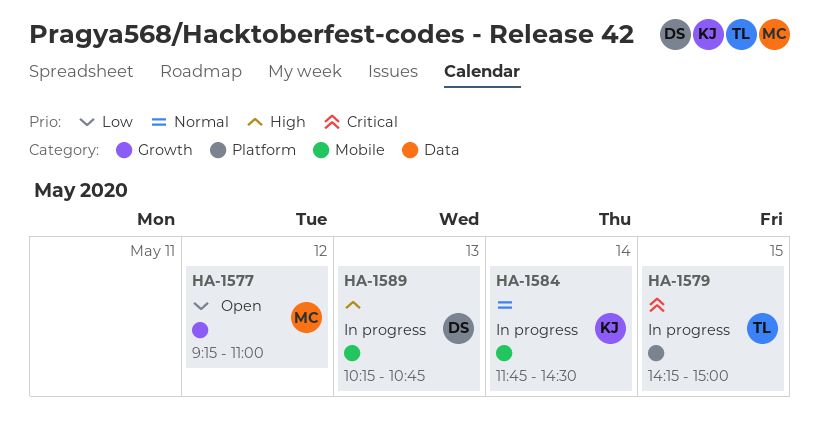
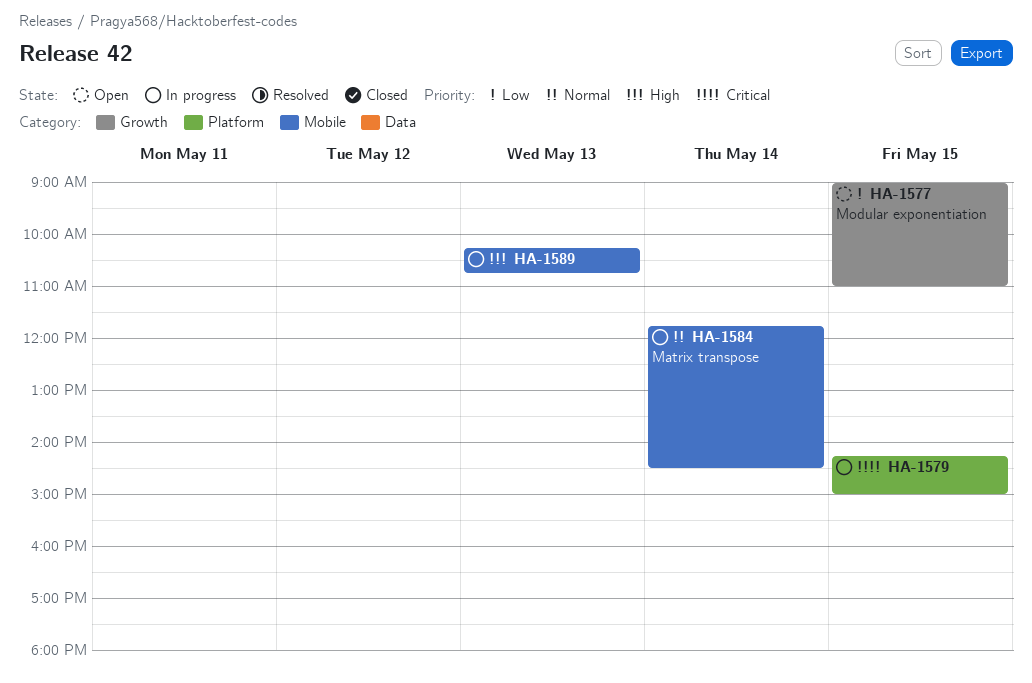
HA-1577, day: May 12 -> May 15
HA-1577, begins: 09:15 -> 09:00

